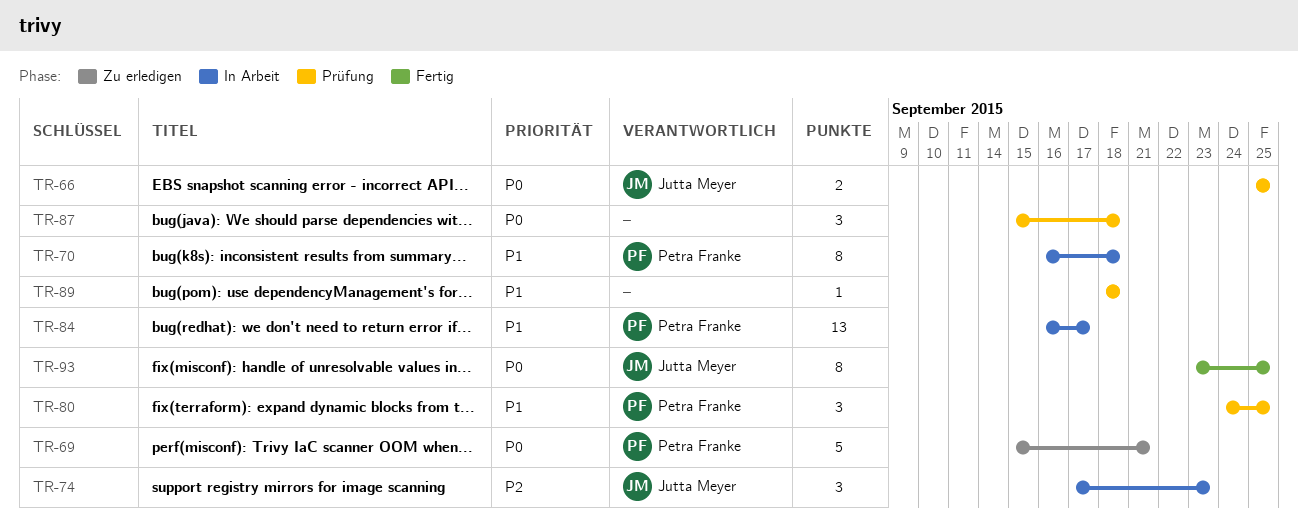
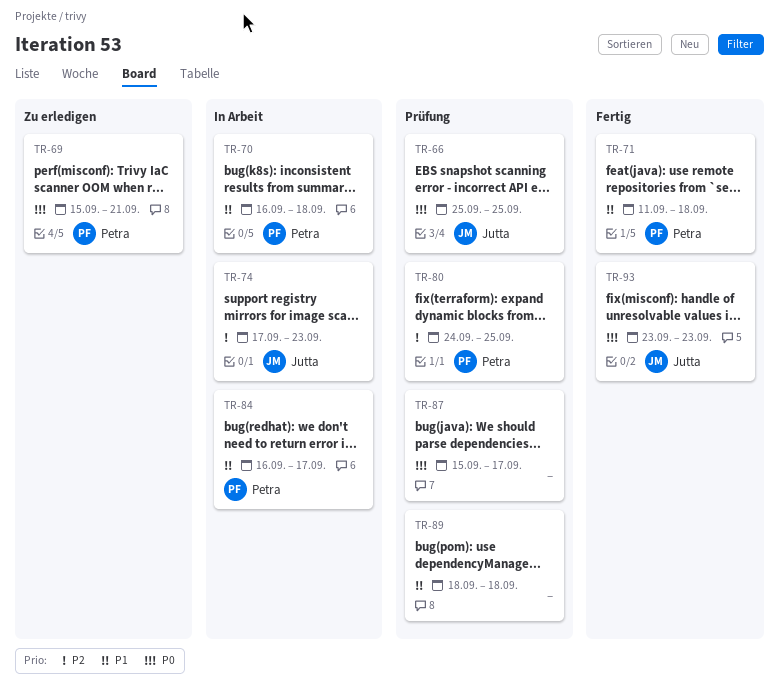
TR-71: none -> present
TR-80, priority: P1 -> P2
TR-87, due: Sep 18 -> Sep 17
TR-93, due: Sep 25 -> Sep 23

